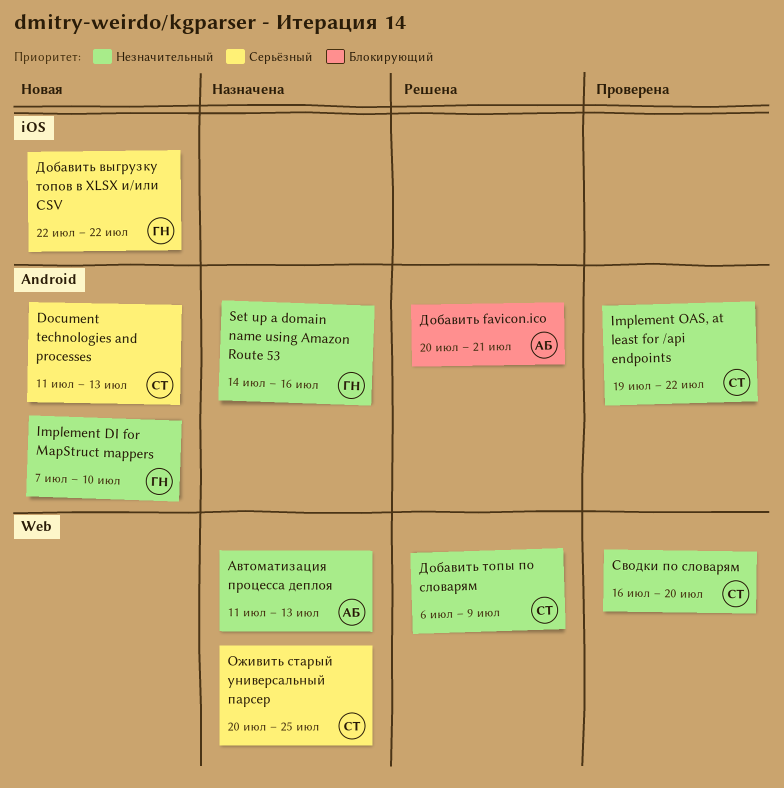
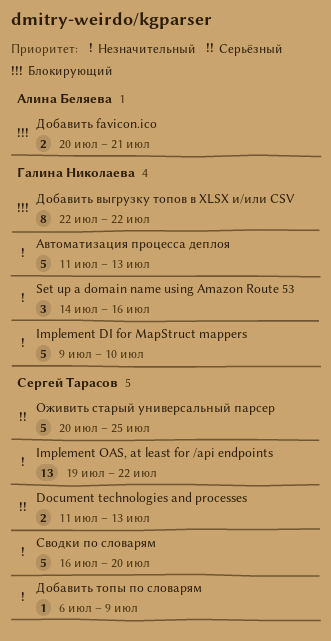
Implement DI for MapStruct mappers, start: Jul 7 -> Jul 9
Автоматизация процесса деплоя, owner: Алина Беляева -> Галина Николаева
Добавить выгрузку топов в XLSX и/или CSV, priority: Серьёзный -> Блокирующий

